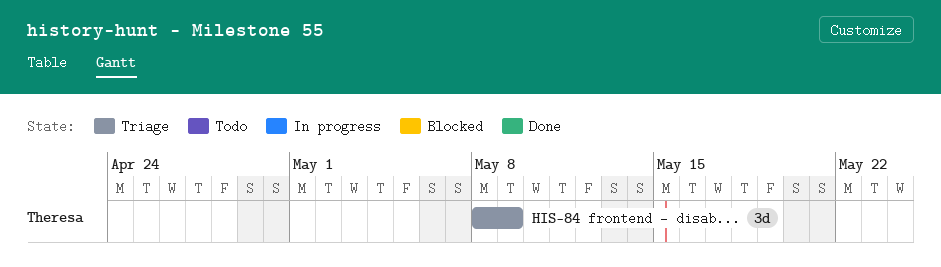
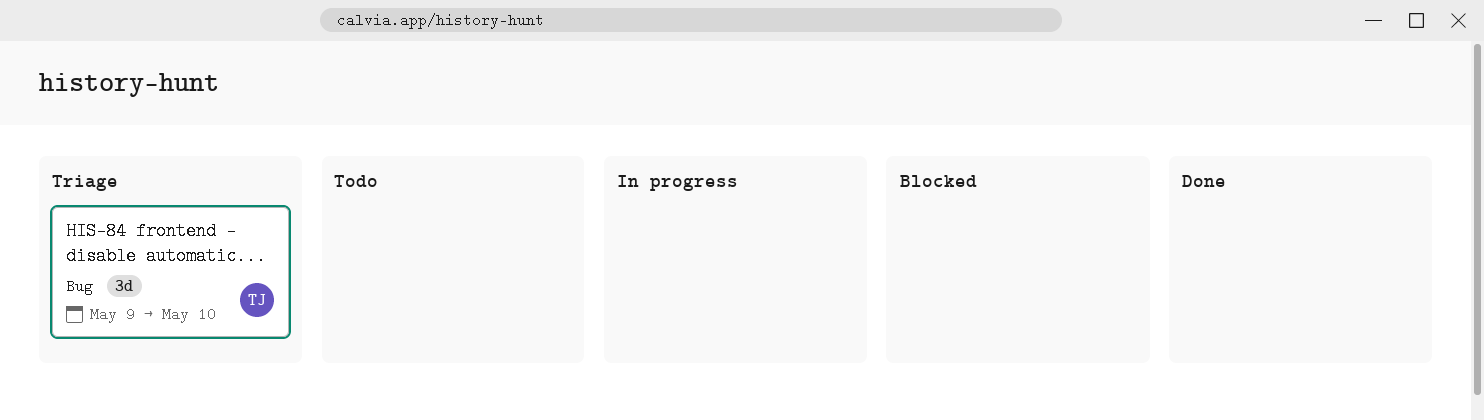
HIS-84, start: May 8 -> May 9
HIS-84, due: May 9 -> May 10

